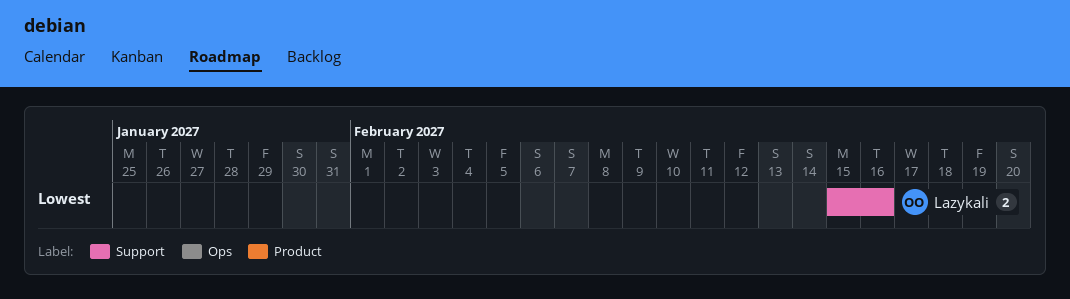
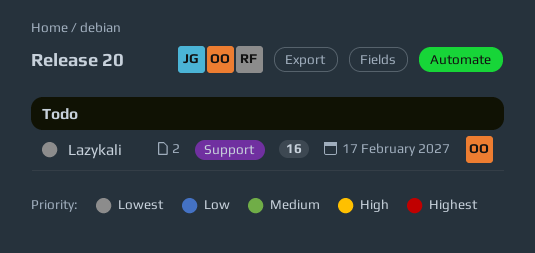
Lazykali, estimate: 2 -> 16
Lazykali, due: Feb 16 -> Feb 17

